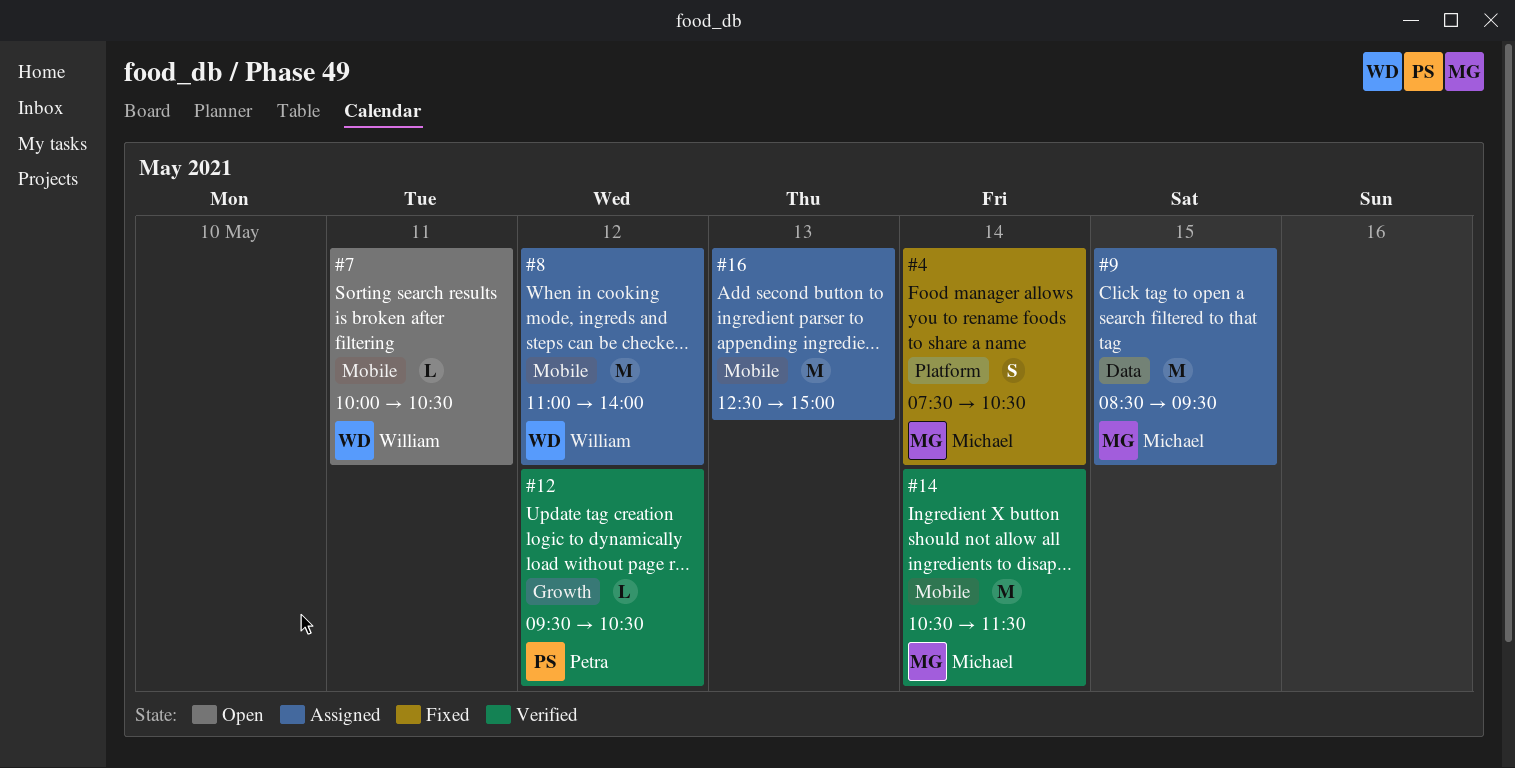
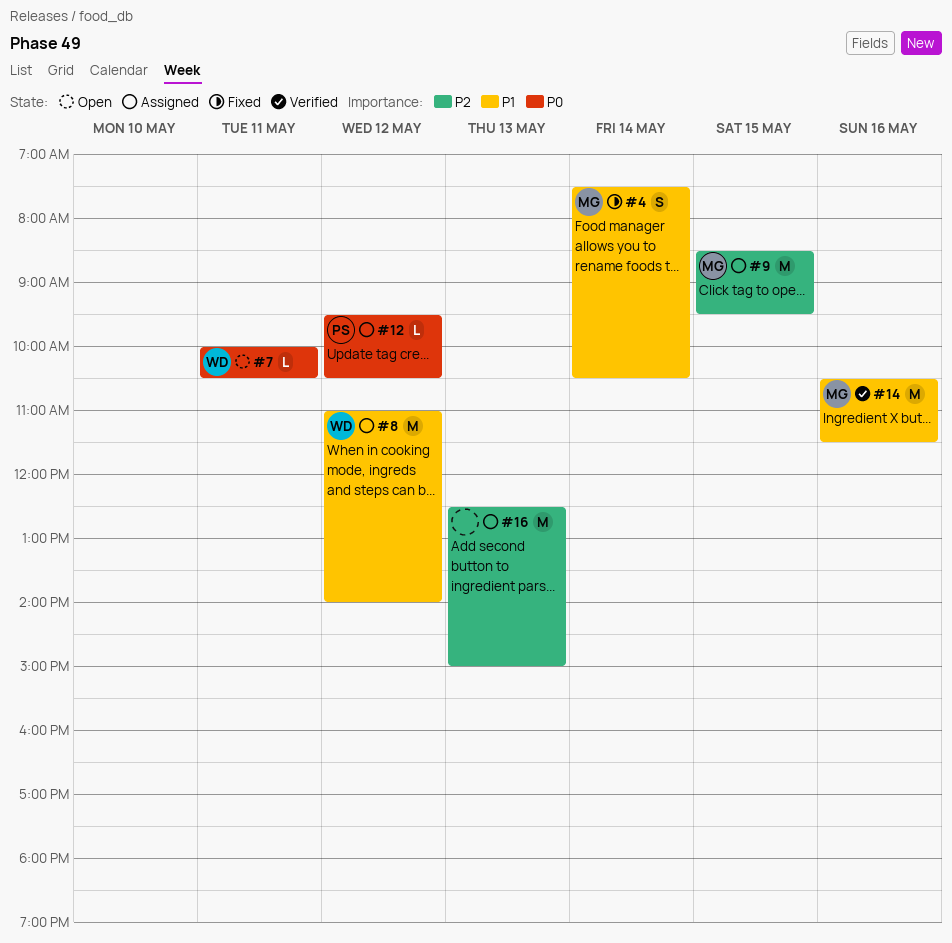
#12, status: Verified -> Assigned
#14, day: May 14 -> May 16

